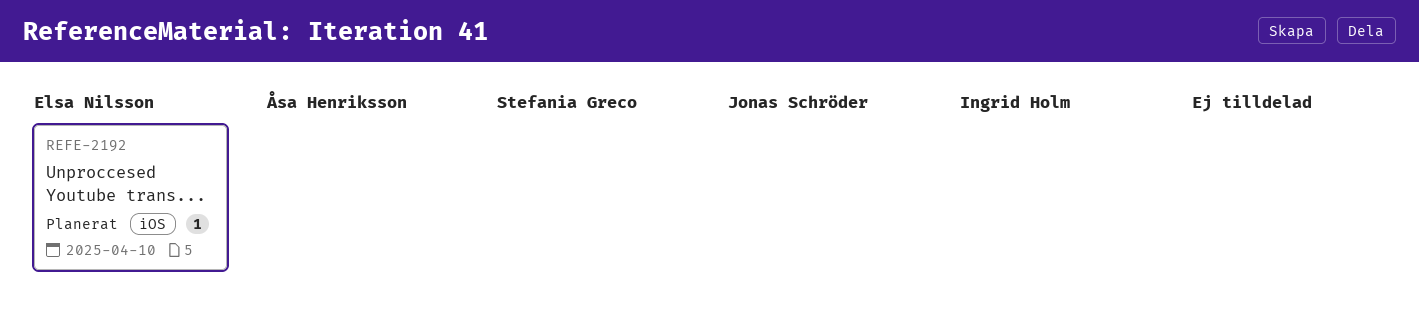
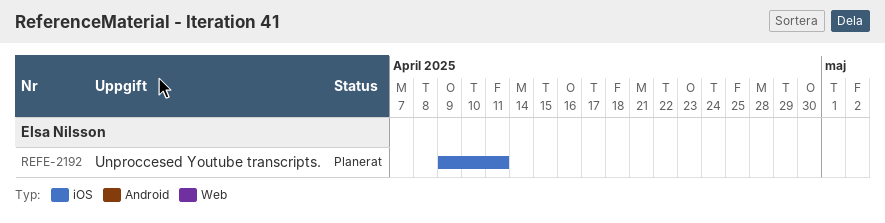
REFE-2192, due: Apr 10 -> Apr 11

